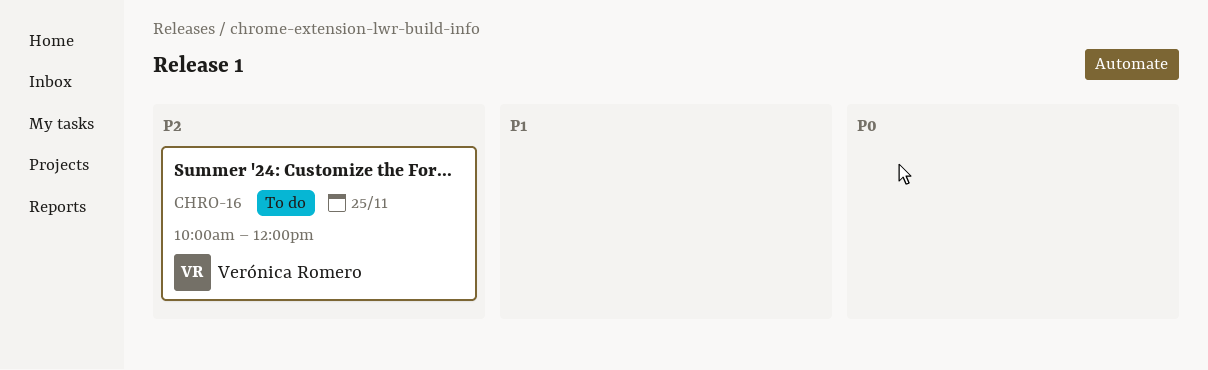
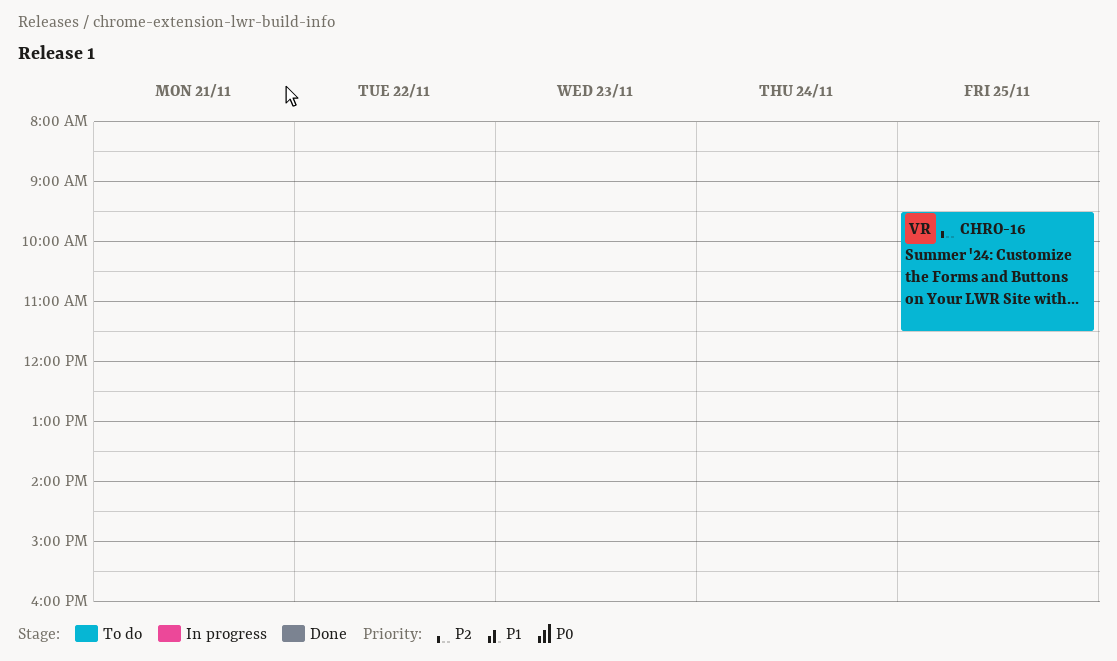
CHRO-16, begins: 10:00 -> 09:30
CHRO-16, ends: 12:00 -> 11:30

